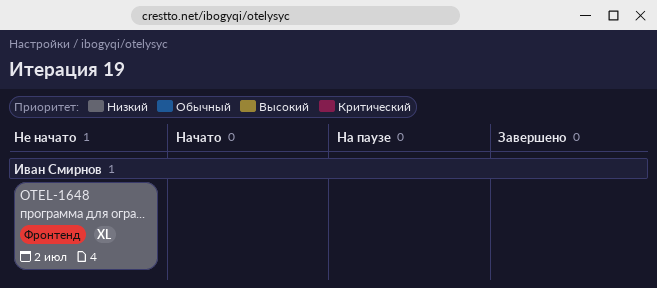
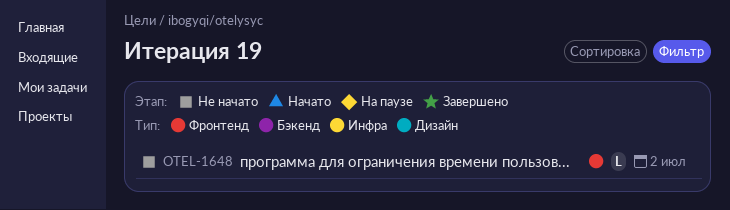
OTEL-1648, estimate: XL -> L

